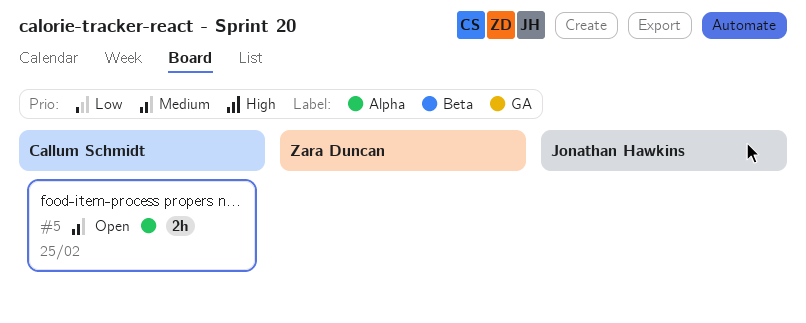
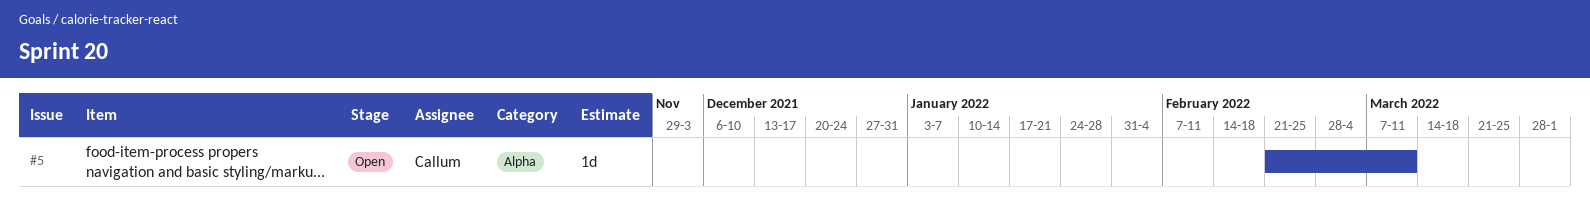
#5, estimate: 2h -> 1d
#5, due: Feb 25 -> Mar 11

